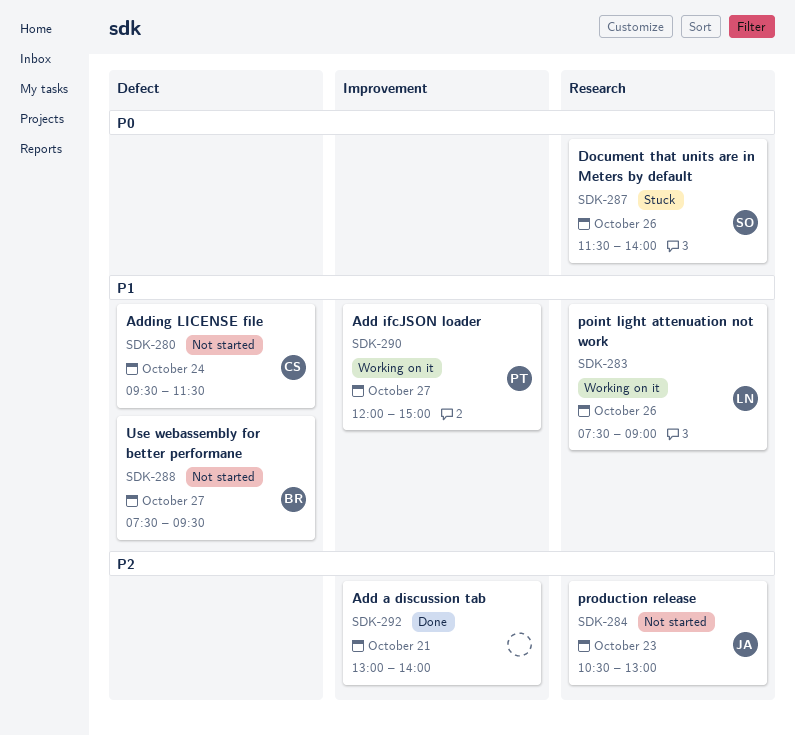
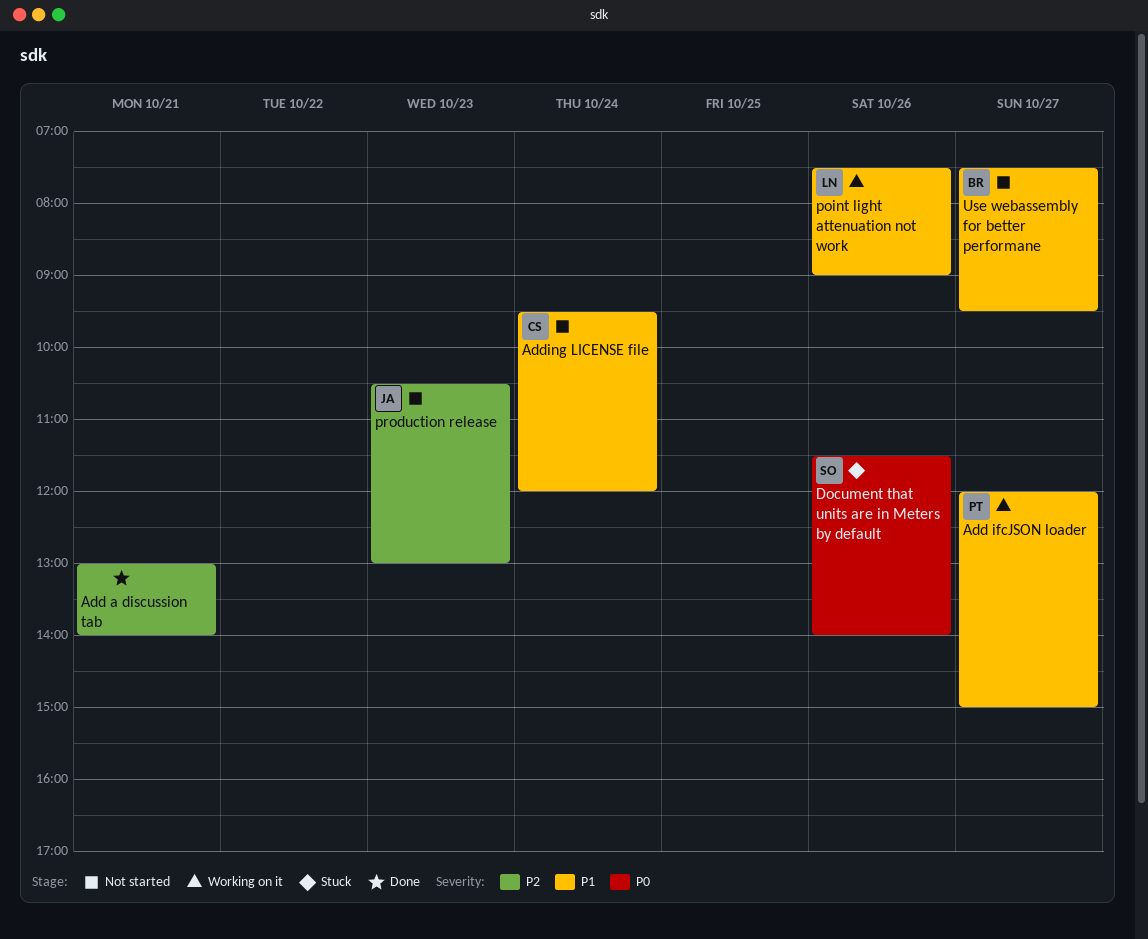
Adding LICENSE file, ends: 11:30 -> 12:00

